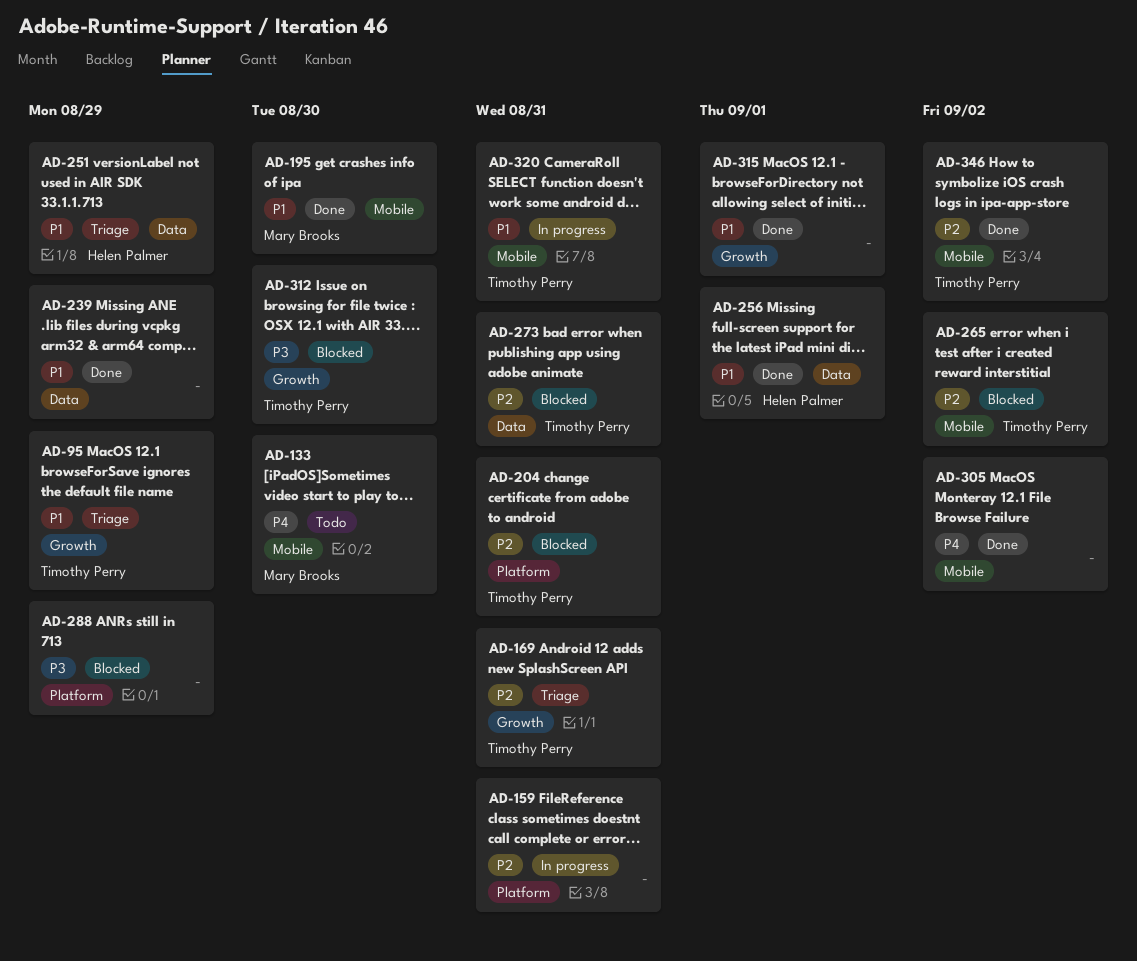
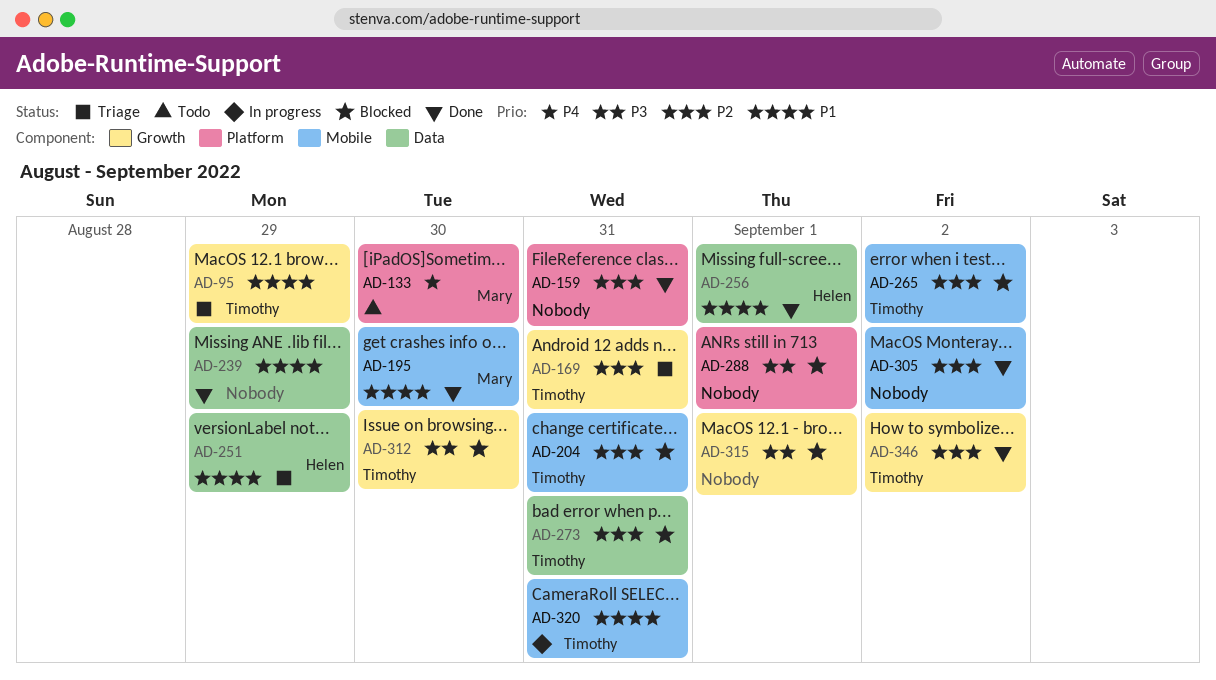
AD-133, label: Mobile -> Platform
AD-159, status: In progress -> Done
AD-204, label: Platform -> Mobile
AD-288, due: Aug 29 -> Sep 1
AD-305, priority: P4 -> P2
AD-315, status: Done -> Blocked
AD-315, priority: P1 -> P3
AD-346, label: Mobile -> Growth

